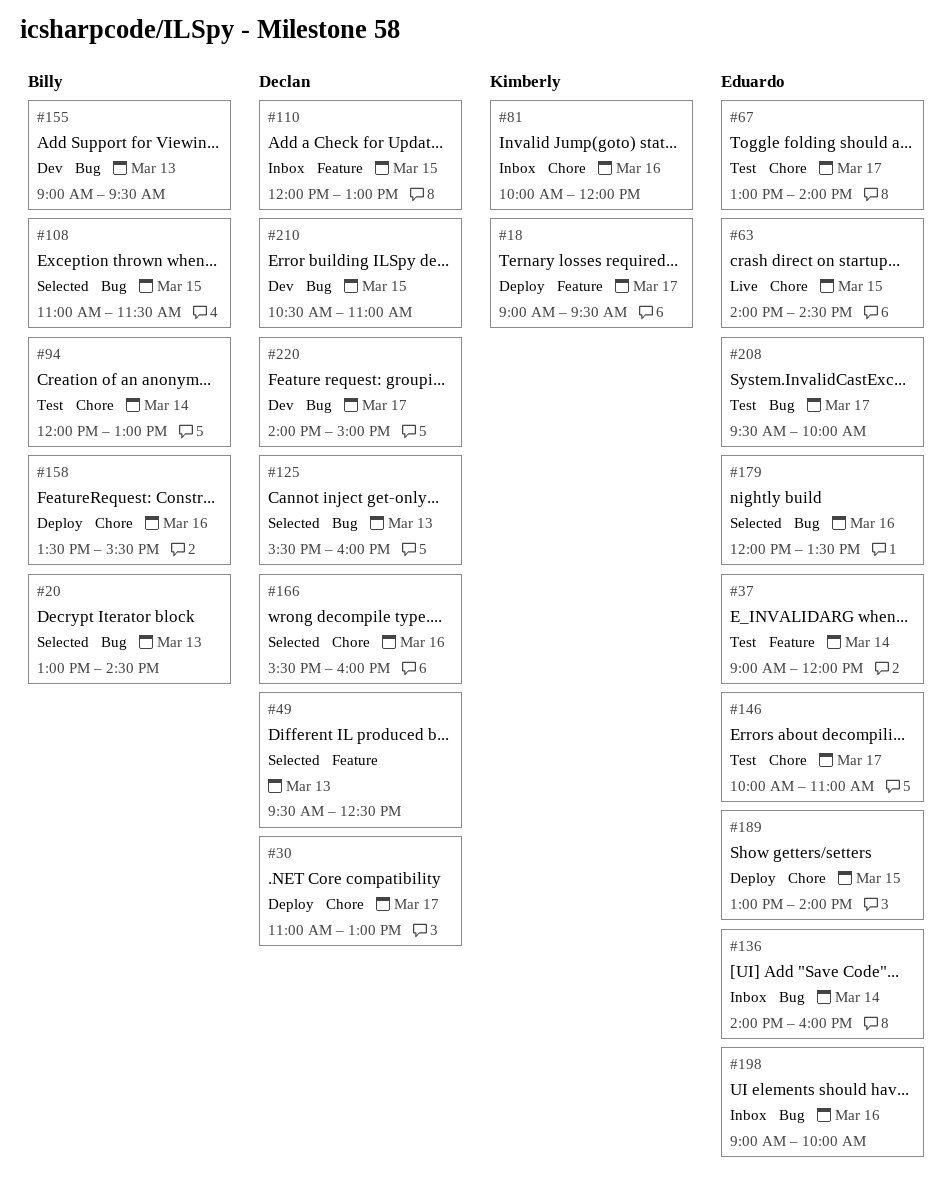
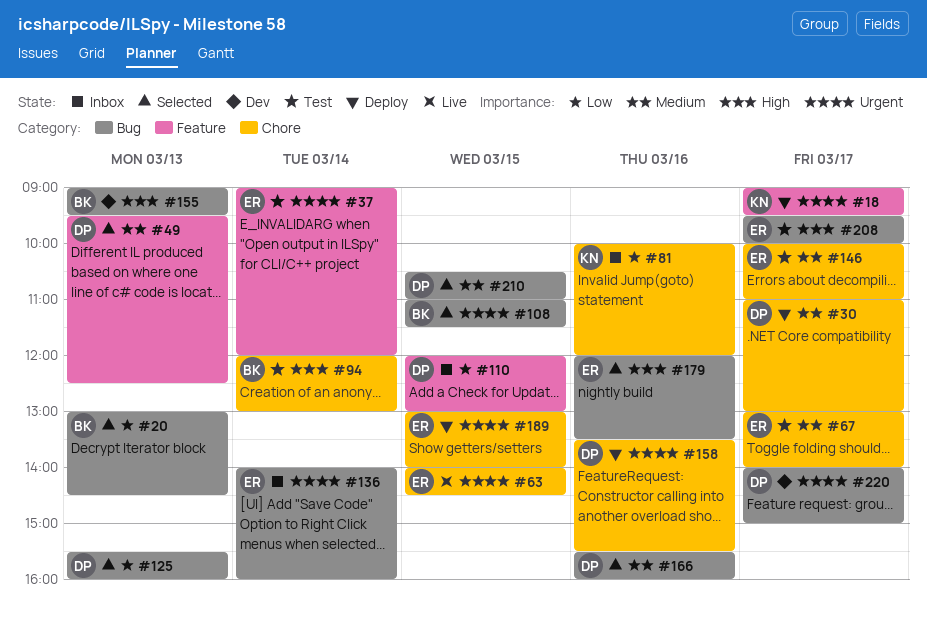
#158, owner: Billy -> Declan
#166, label: Chore -> Bug
#198: present -> none
#210, status: Dev -> Selected

